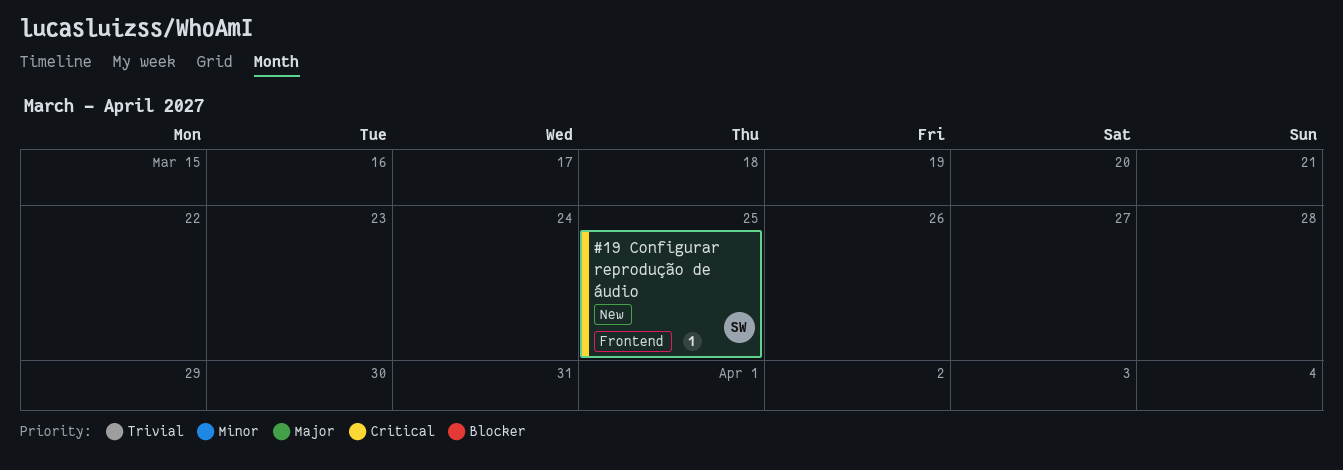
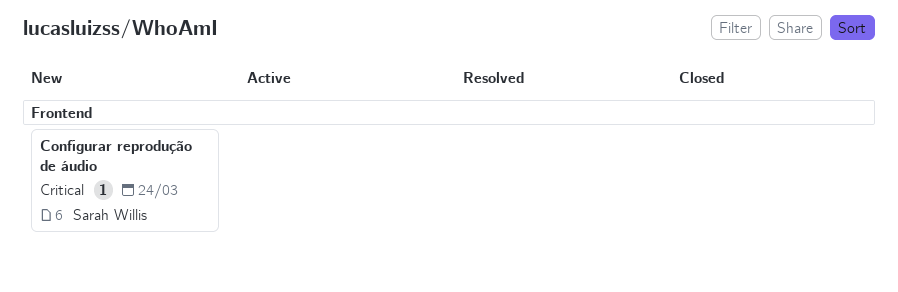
Configurar reprodução de áudio, due: Mar 25 -> Mar 24

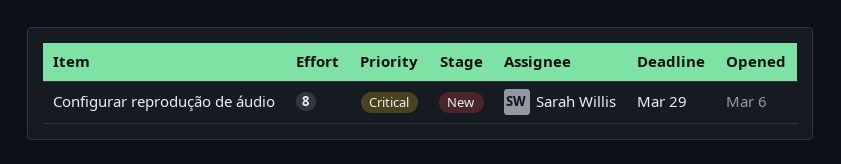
Configurar reprodução de áudio, estimate: 1 -> 8
Configurar reprodução de áudio, due: Mar 24 -> Mar 29

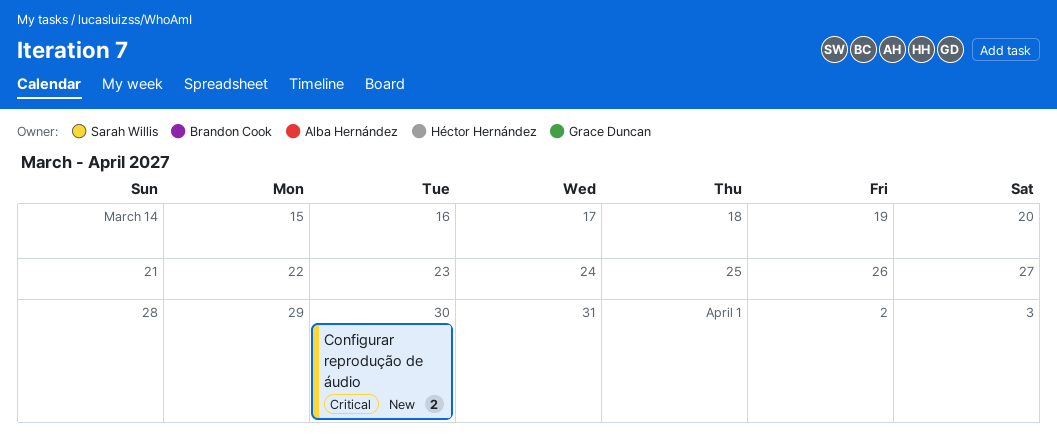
Configurar reprodução de áudio, estimate: 8 -> 2
Configurar reprodução de áudio, due: Mar 29 -> Mar 30

